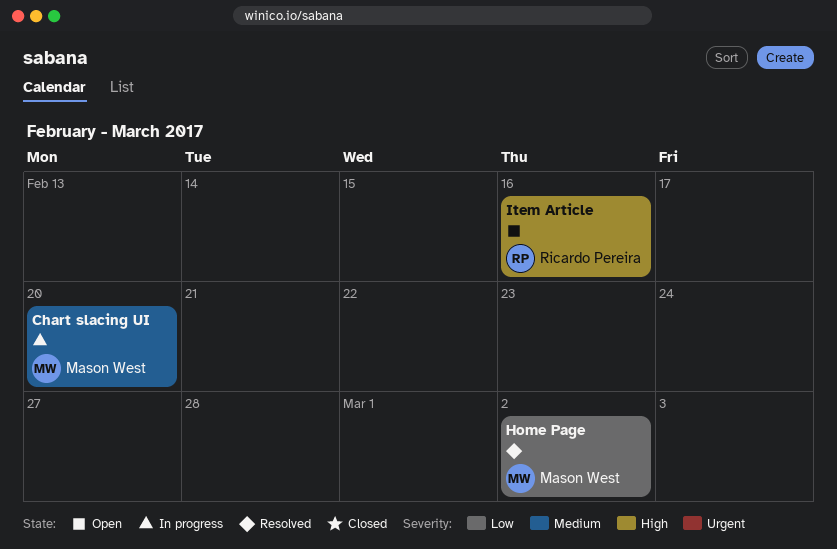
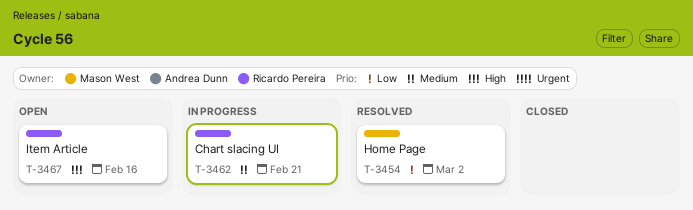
Chart slacing UI, owner: Mason West -> Ricardo Pereira
Chart slacing UI, due: Feb 20 -> Feb 21

